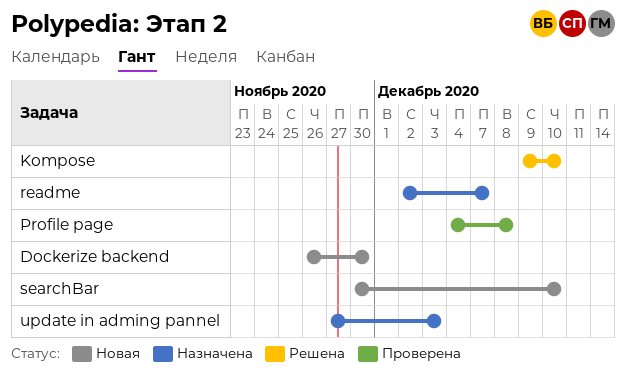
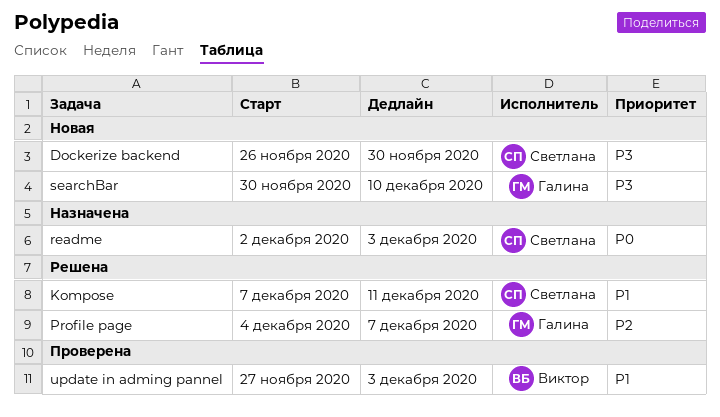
Kompose, start: Dec 9 -> Dec 7
Kompose, due: Dec 10 -> Dec 11
Profile page, status: Проверена -> Решена
Profile page, due: Dec 8 -> Dec 7
readme, due: Dec 7 -> Dec 3
update in adming pannel, status: Назначена -> Проверена

